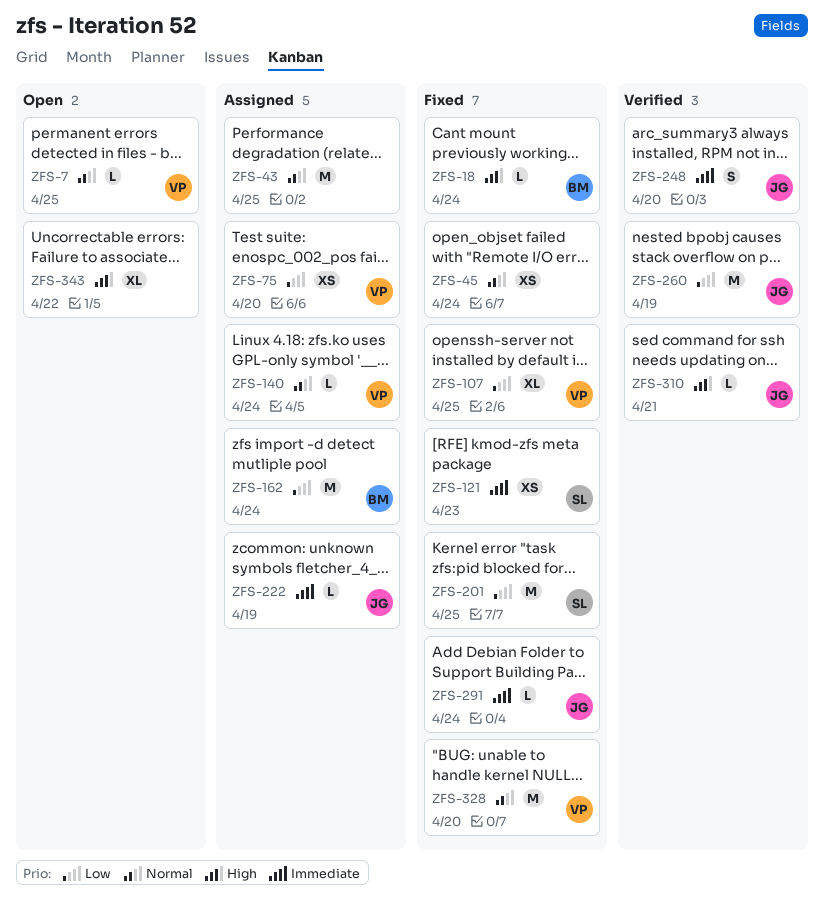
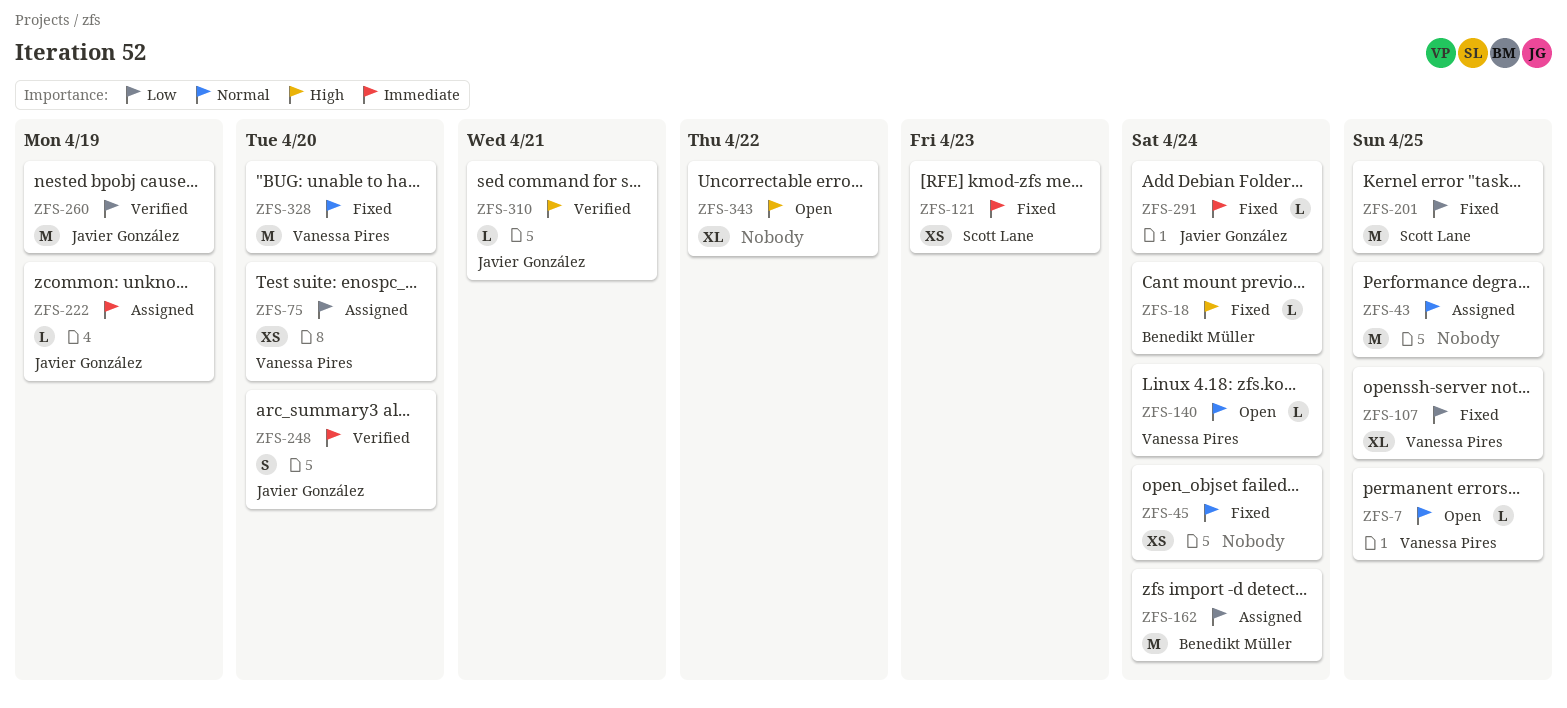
ZFS-140, status: Assigned -> Open

